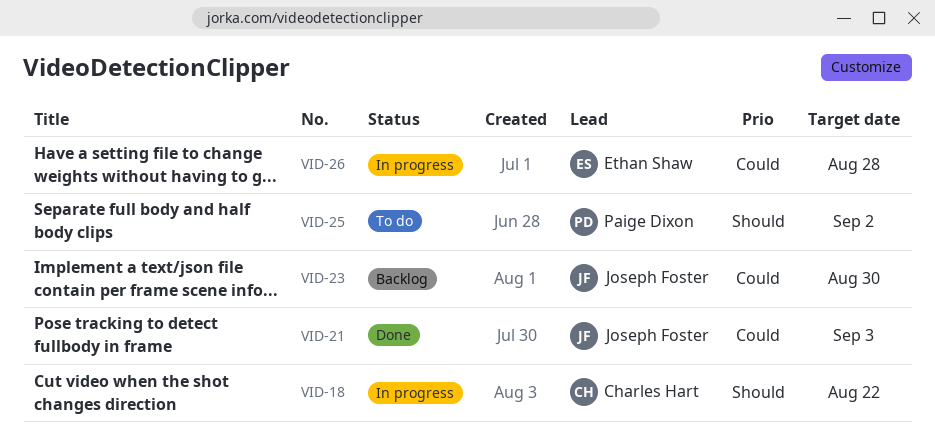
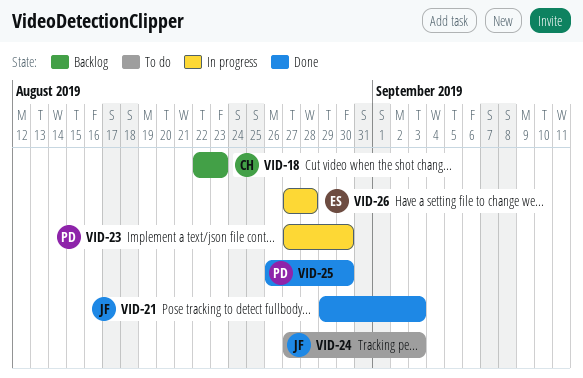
VID-18, status: In progress -> Backlog
VID-18, due: Aug 22 -> Aug 23
VID-23, status: Backlog -> In progress
VID-23, owner: Joseph Foster -> Paige Dixon
VID-24: none -> present
VID-25, status: To do -> Done
VID-25, due: Sep 2 -> Aug 30

